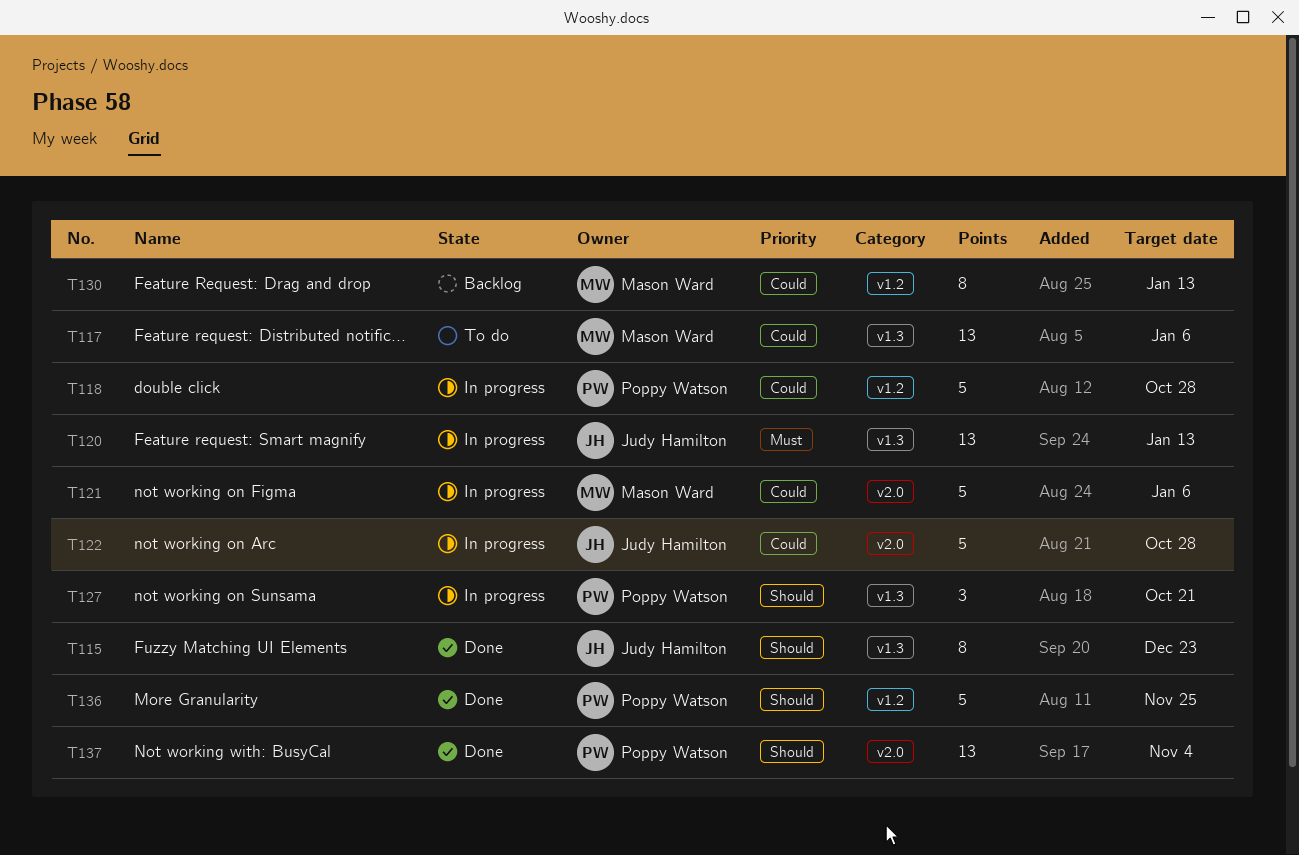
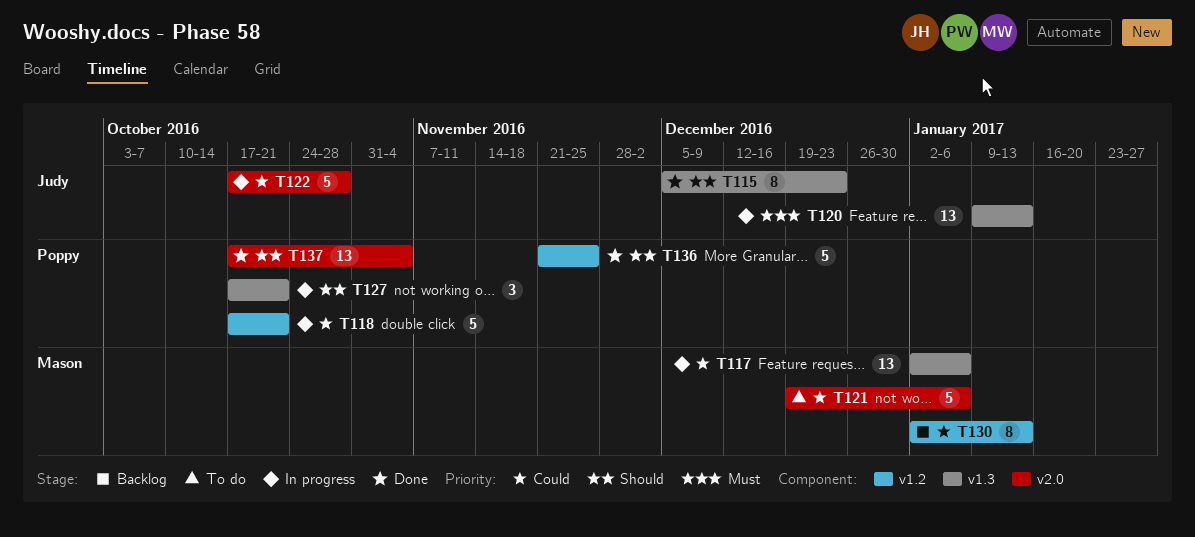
T117, status: To do -> In progress
T118, due: Oct 28 -> Oct 21
T121, status: In progress -> To do

